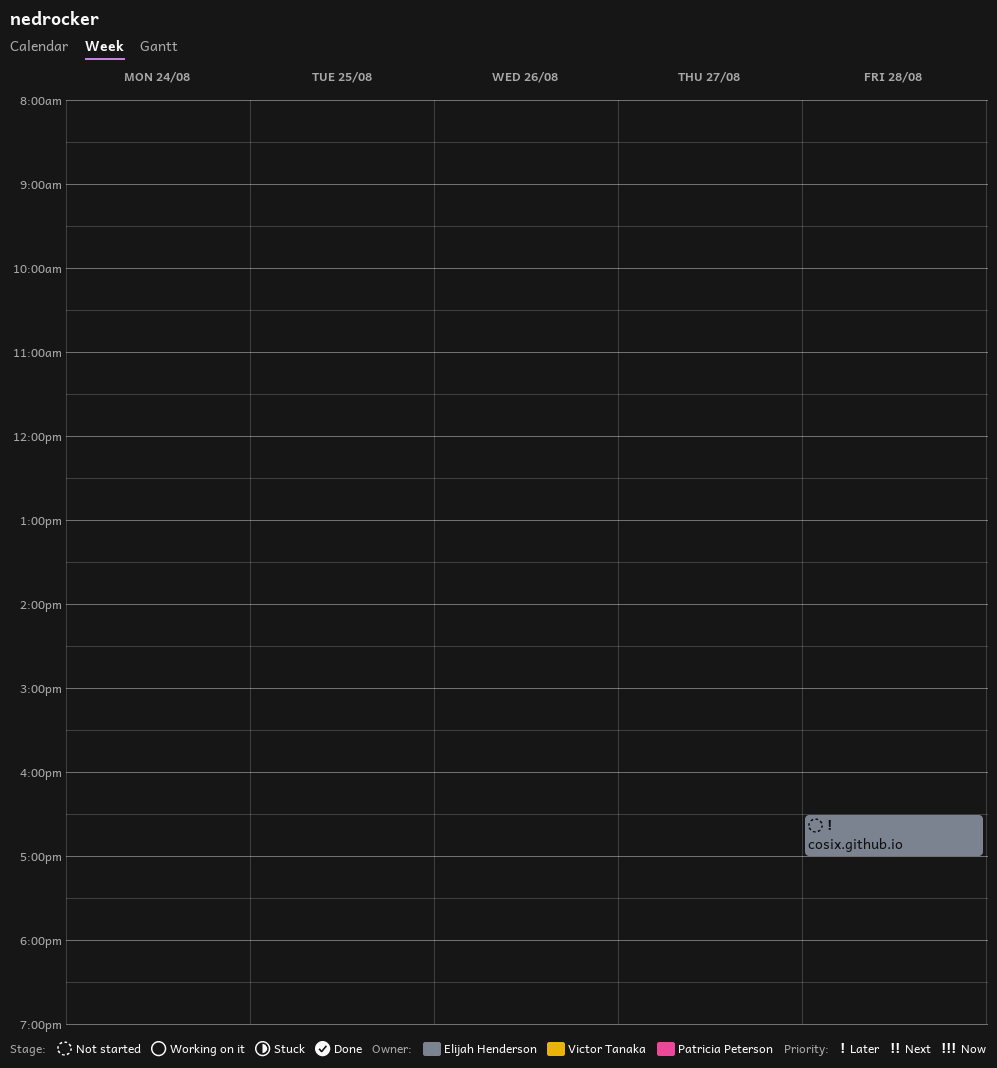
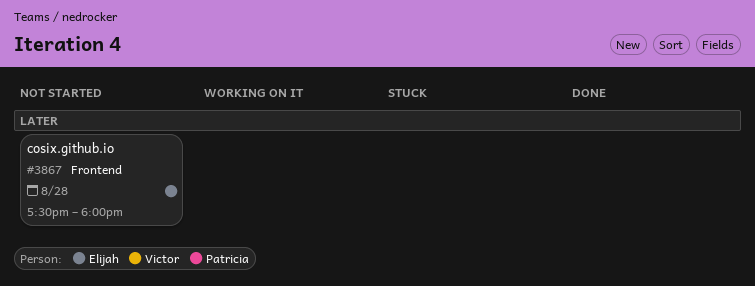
cosix.github.io, begins: 16:30 -> 17:30
cosix.github.io, ends: 17:00 -> 18:00

